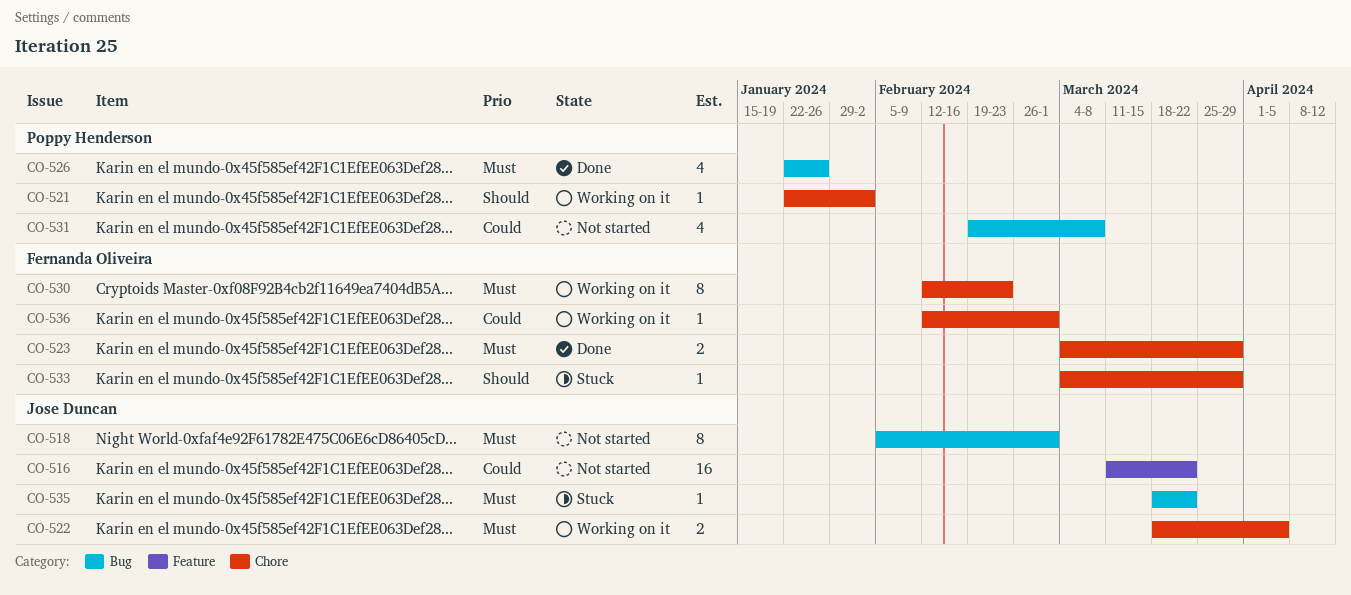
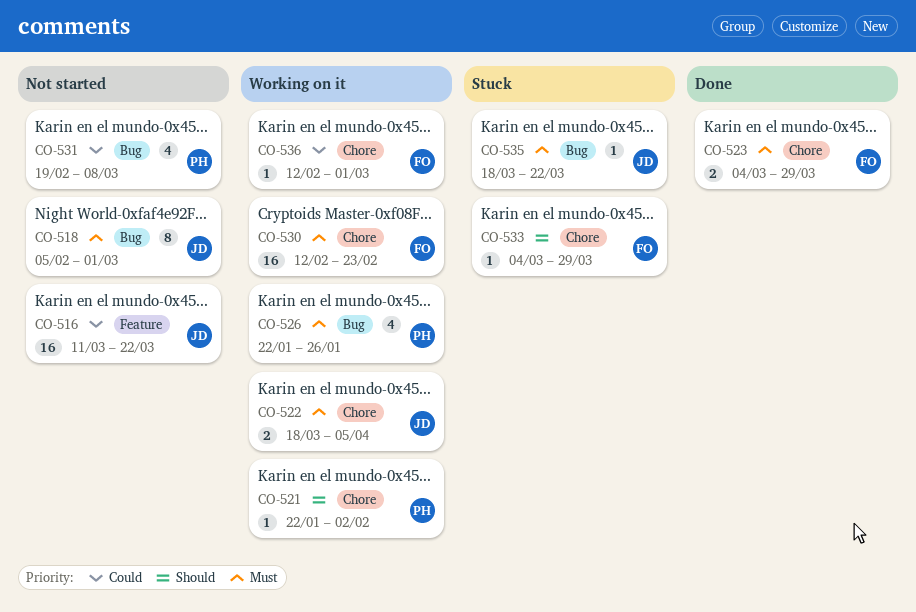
CO-526, status: Done -> Working on it
CO-530, estimate: 8 -> 16

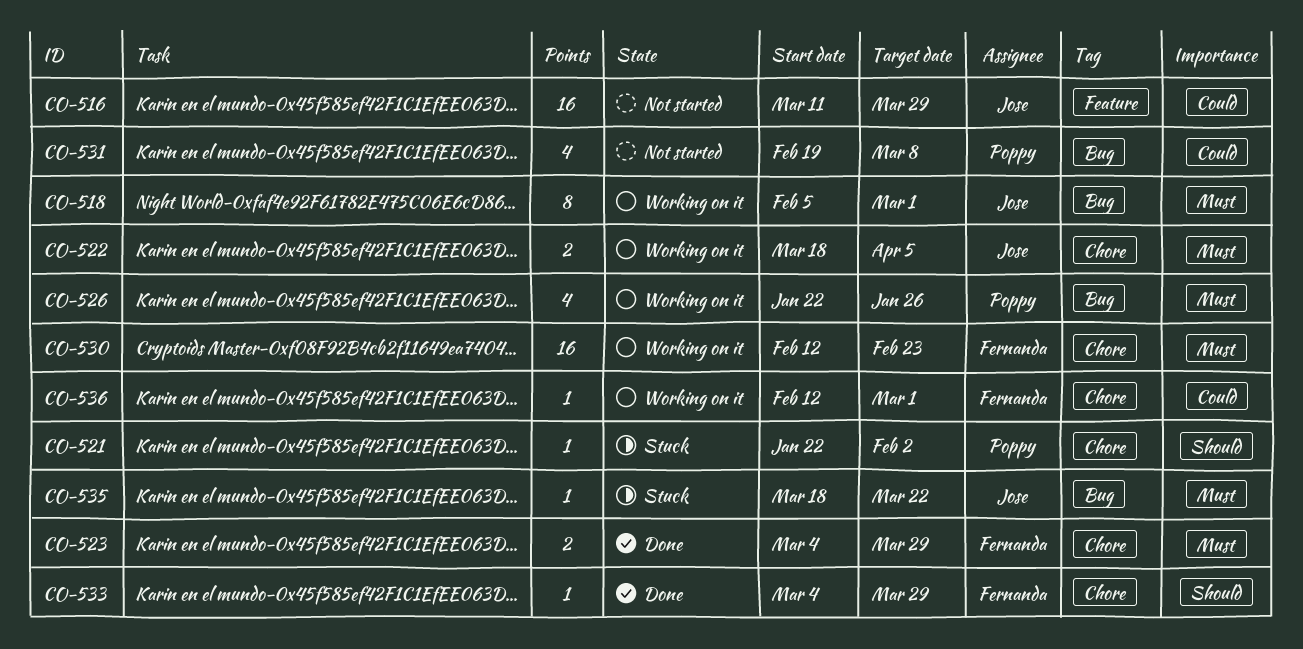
CO-516, due: Mar 22 -> Mar 29
CO-518, status: Not started -> Working on it
CO-521, status: Working on it -> Stuck
CO-533, status: Stuck -> Done

